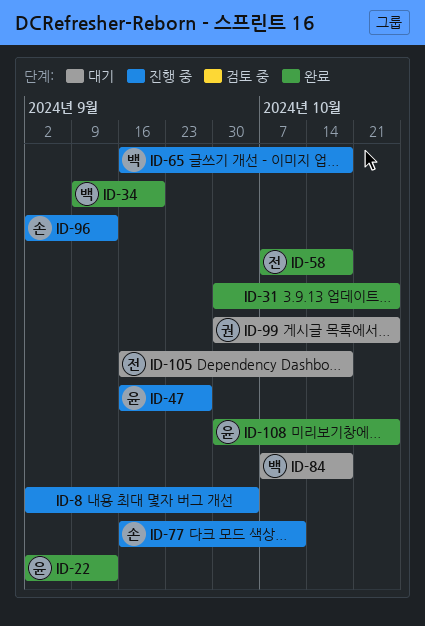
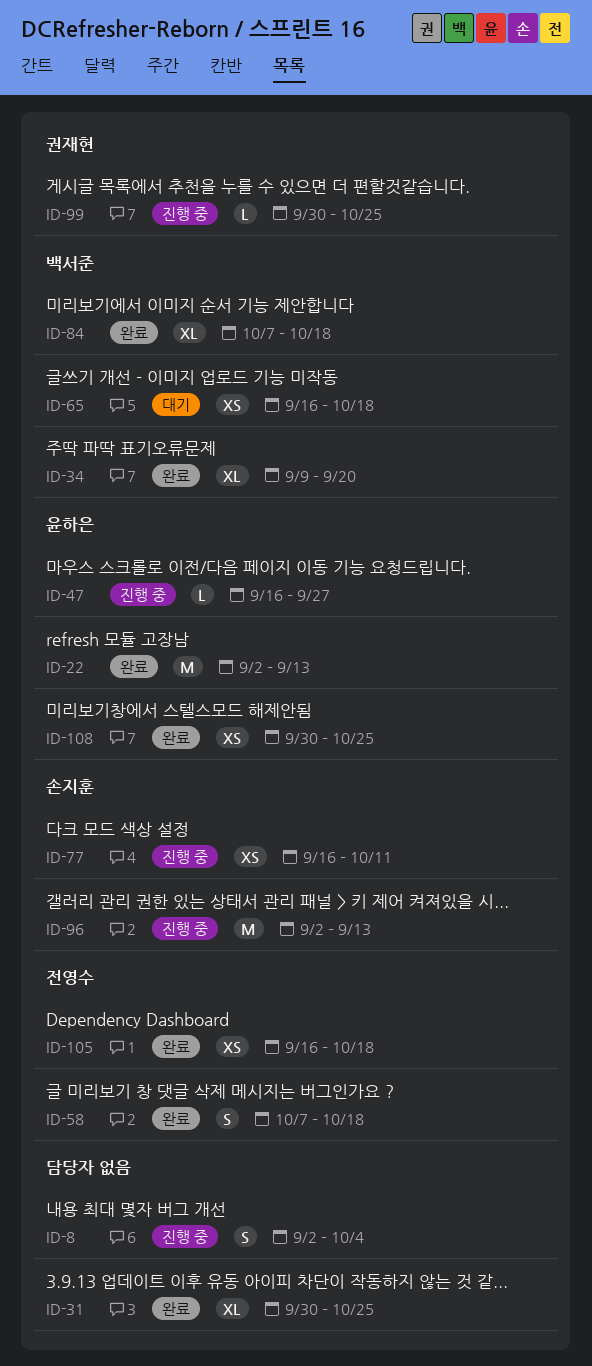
ID-65, status: 진행 중 -> 대기
ID-84, status: 대기 -> 완료
ID-99, status: 대기 -> 진행 중
ID-105, status: 대기 -> 완료

